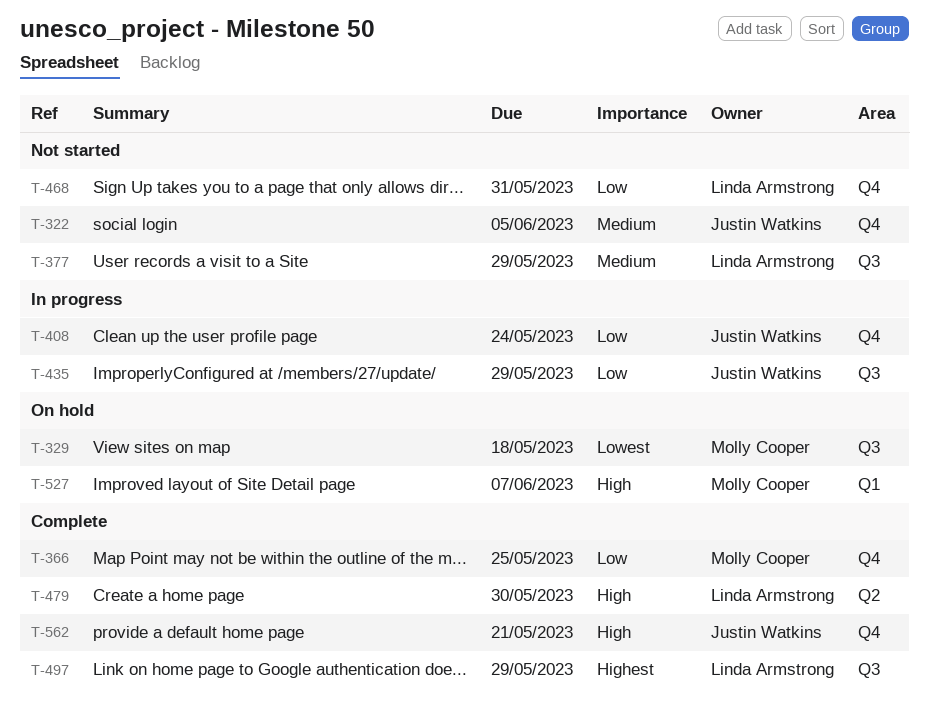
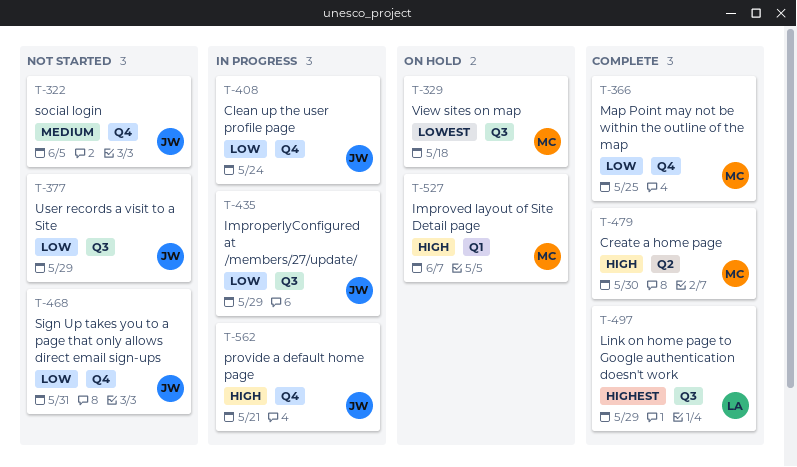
T-377, owner: Linda Armstrong -> Justin Watkins
T-377, priority: Medium -> Low
T-468, owner: Linda Armstrong -> Justin Watkins
T-479, owner: Linda Armstrong -> Molly Cooper
T-562, status: Complete -> In progress

